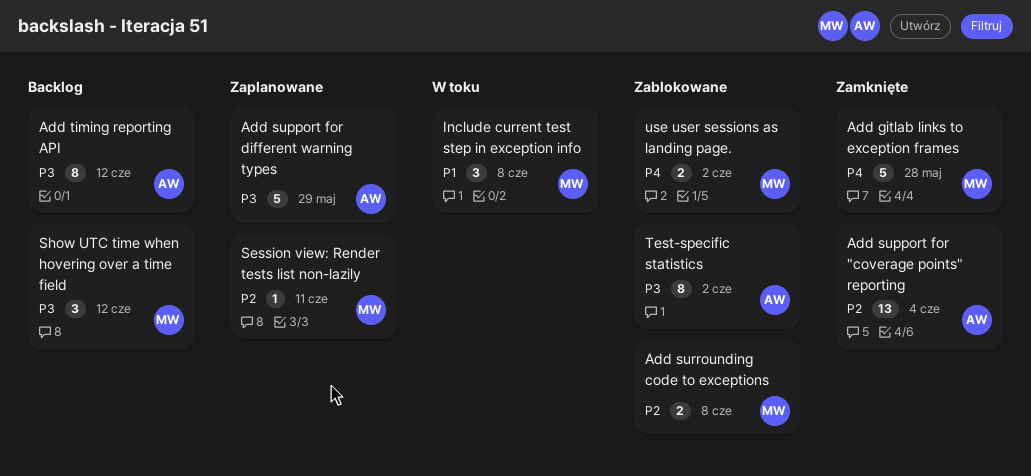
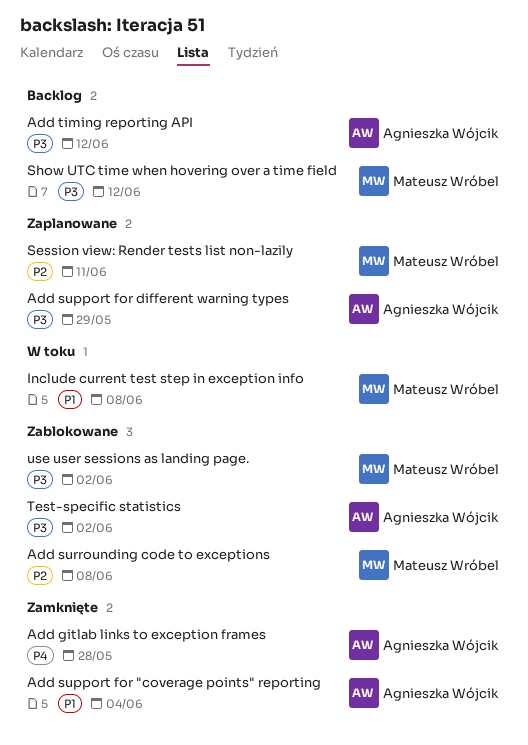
Add gitlab links to exception frames, owner: Mateusz Wróbel -> Agnieszka Wójcik
Add support for "coverage points" reporting, priority: P2 -> P1
use user sessions as landing page., priority: P4 -> P3

